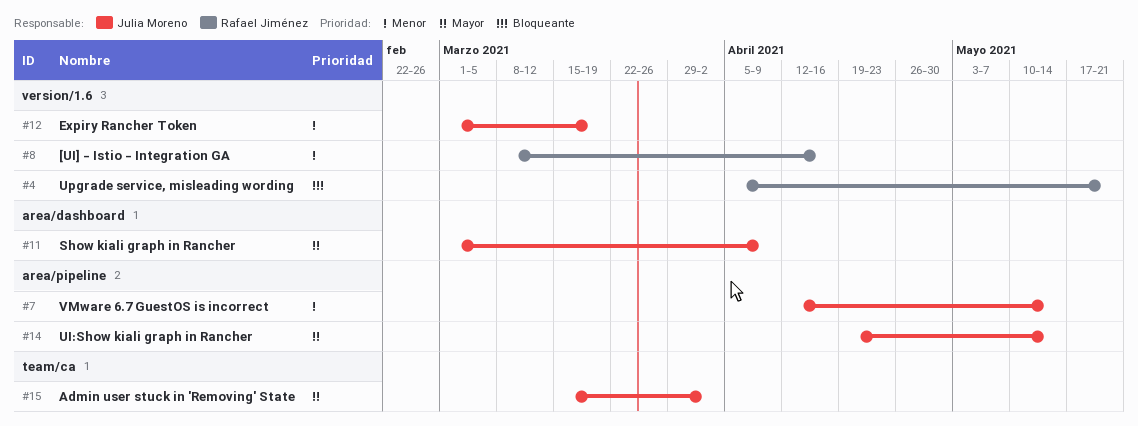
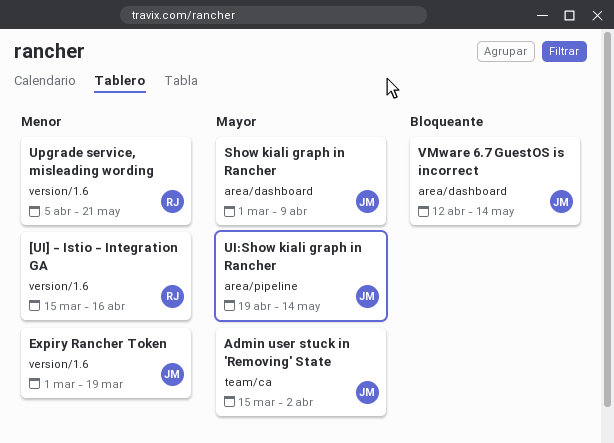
[UI] - Istio - Integration GA, start: Mar 8 -> Mar 15
Upgrade service, misleading wording, priority: Bloqueante -> Menor
VMware 6.7 GuestOS is incorrect, priority: Menor -> Bloqueante
VMware 6.7 GuestOS is incorrect, label: area/pipeline -> area/dashboard

